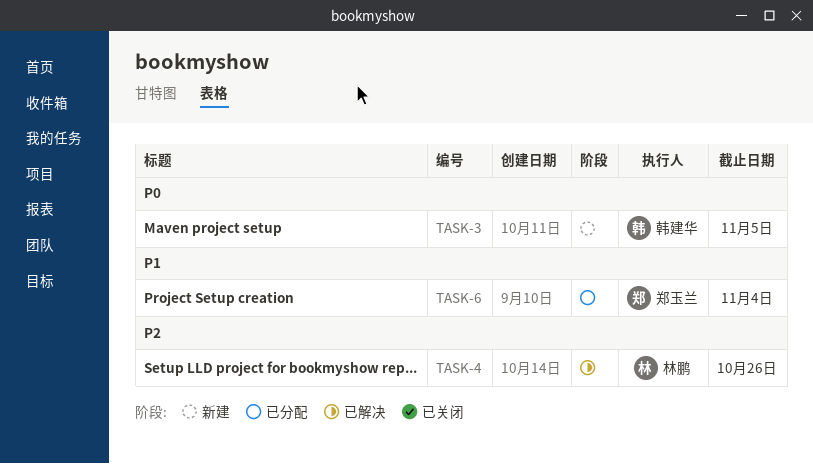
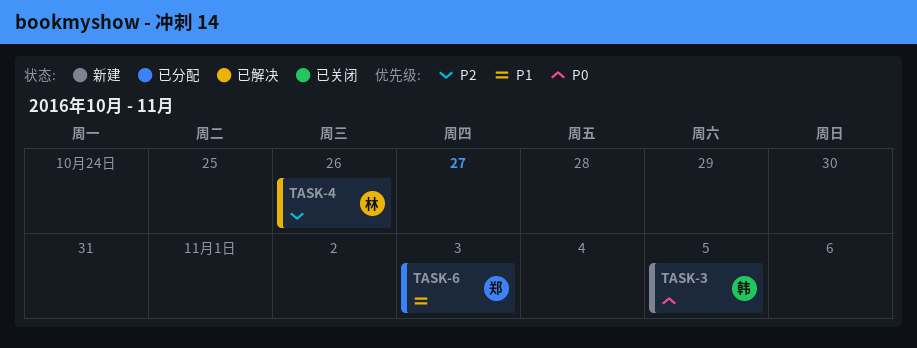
TASK-6, due: Nov 4 -> Nov 3

